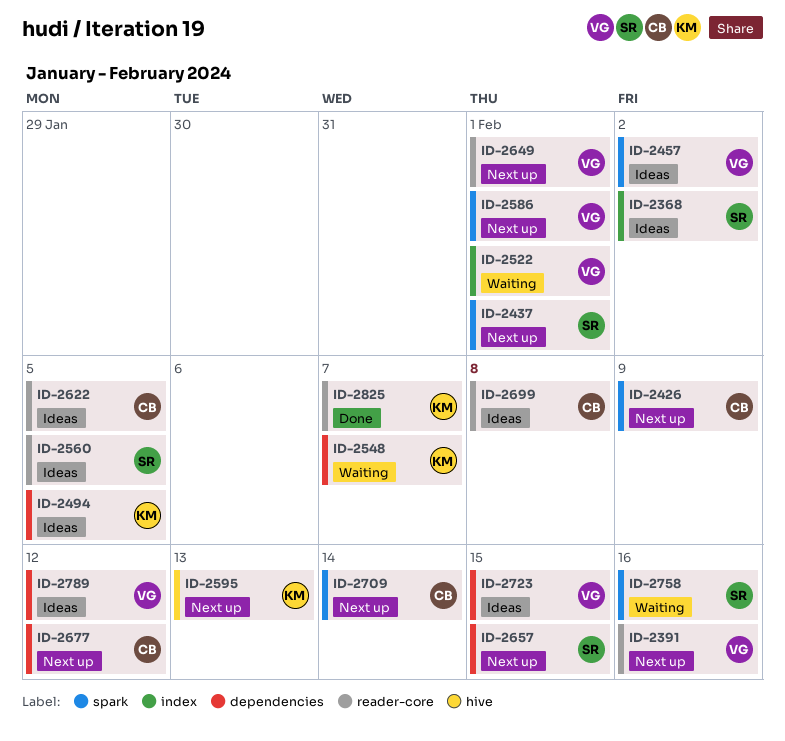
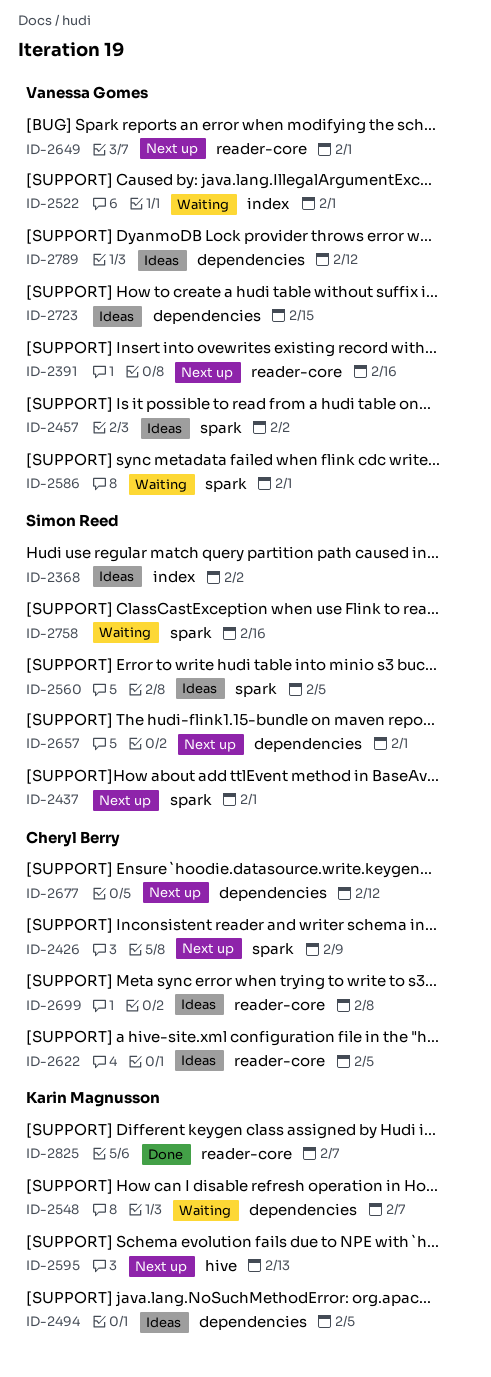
ID-2560, label: reader-core -> spark
ID-2586, status: Next up -> Waiting
ID-2657, due: Feb 15 -> Feb 1
ID-2709: present -> none

